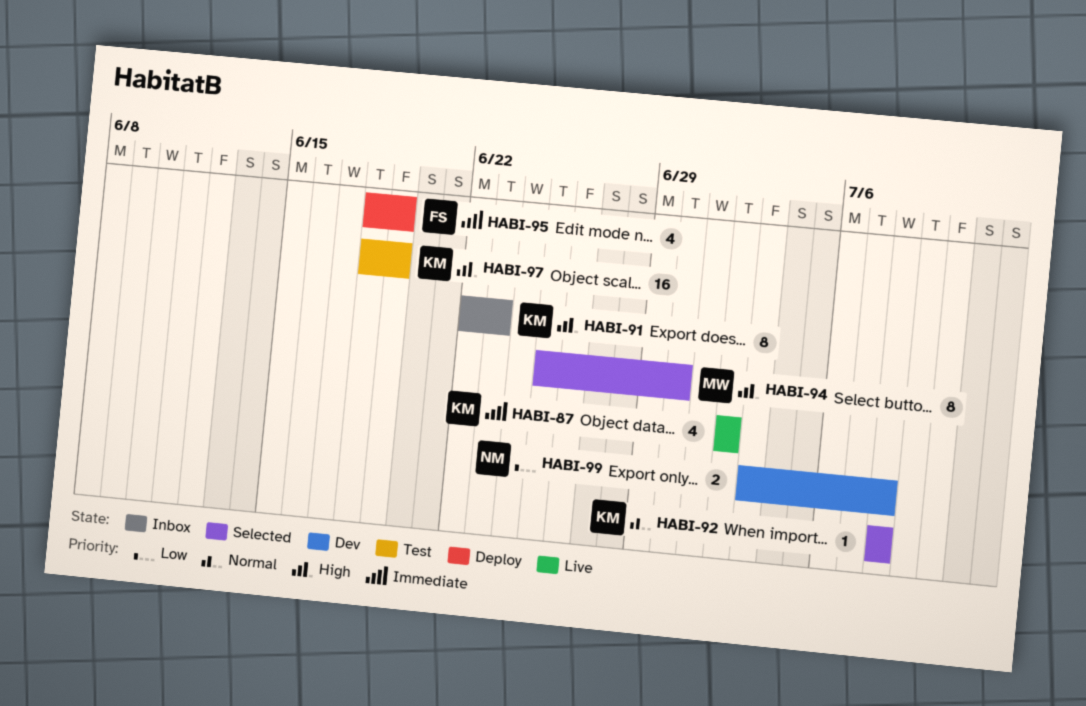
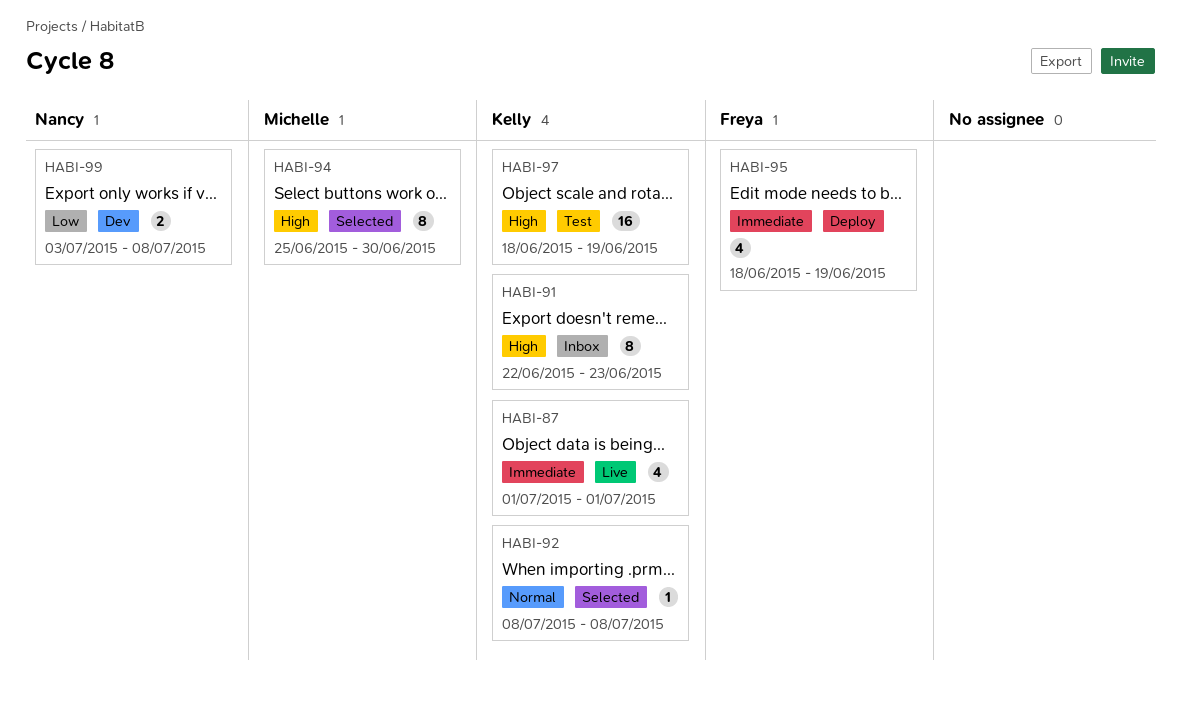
HABI-87, start: Jul 2 -> Jul 1
HABI-87, due: Jul 2 -> Jul 1

